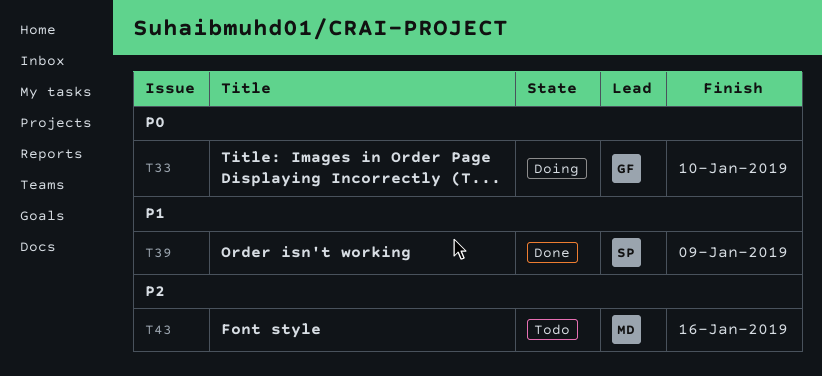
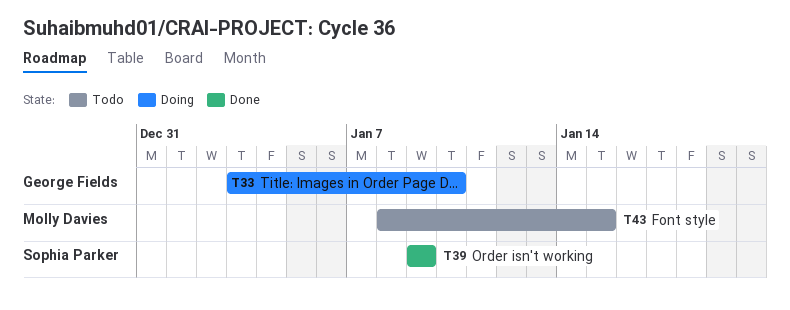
T43, due: Jan 16 -> Jan 15

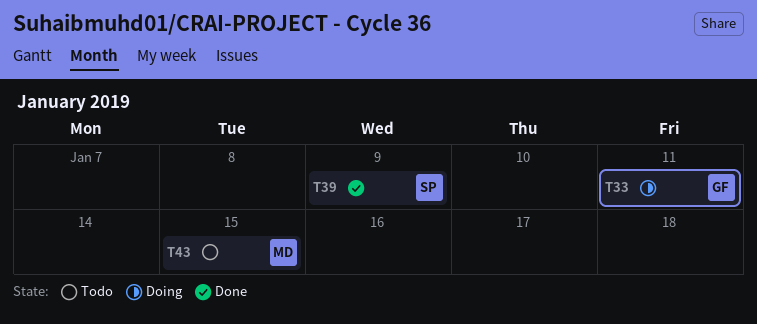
T33, due: Jan 10 -> Jan 11

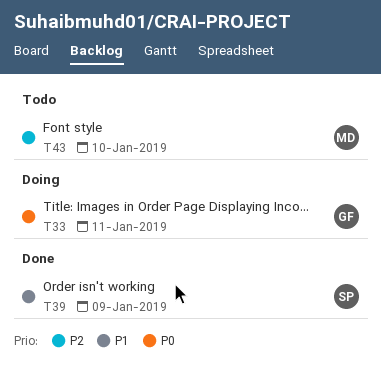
T43, due: Jan 15 -> Jan 10

